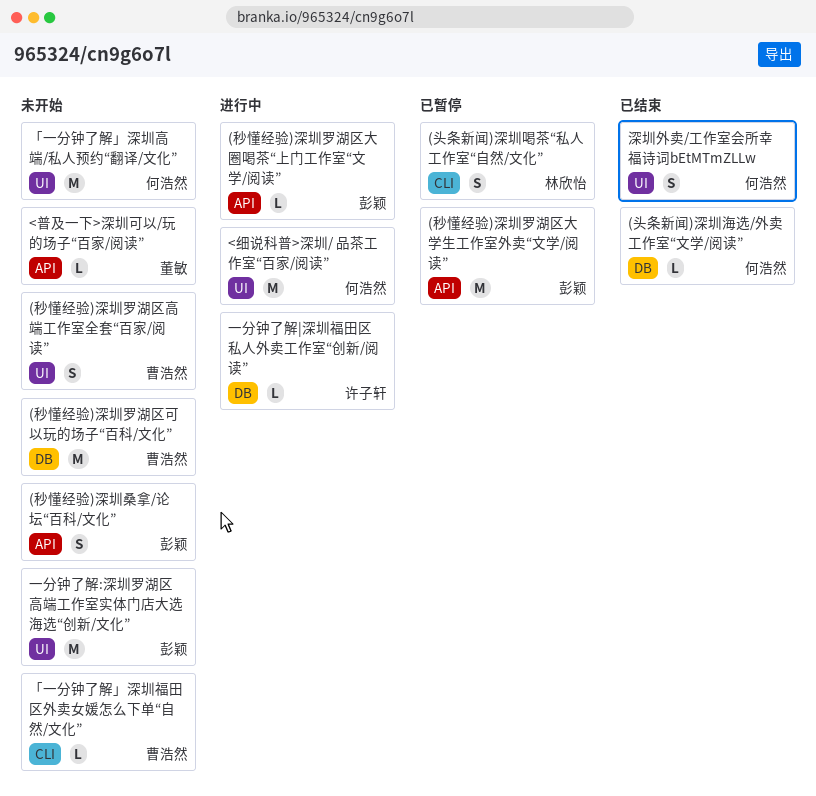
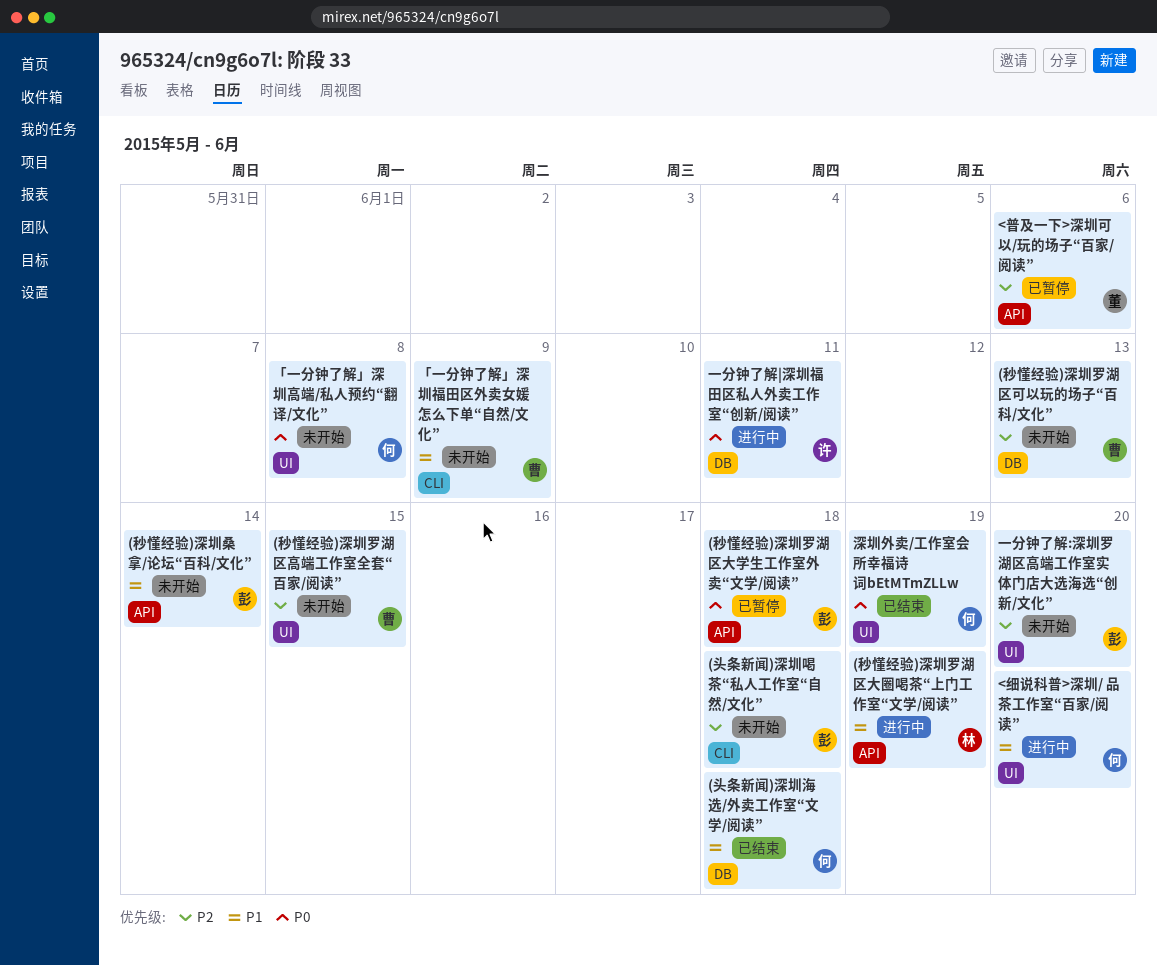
(头条新闻)深圳喝茶“私人工作室“自然/文化”, status: 已暂停 -> 未开始
(头条新闻)深圳喝茶“私人工作室“自然/文化”, owner: 林欣怡 -> 彭颖
(秒懂经验)深圳罗湖区大圈喝茶“上门工作室“文学/阅读”, owner: 彭颖 -> 林欣怡
<普及一下>深圳可以/玩的场子“百家/阅读”, status: 未开始 -> 已暂停

